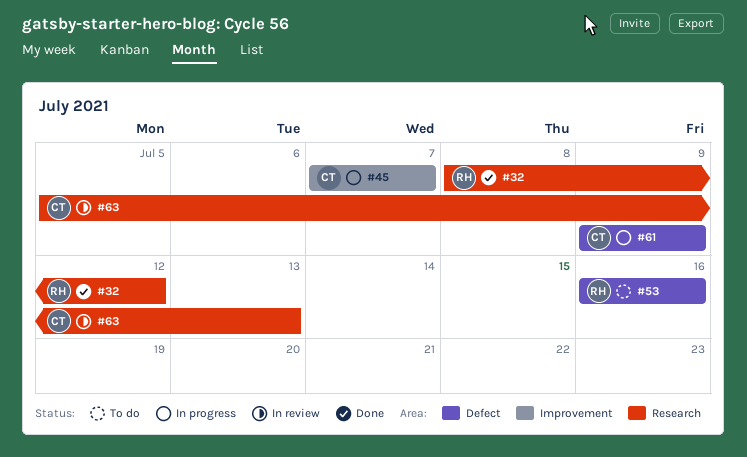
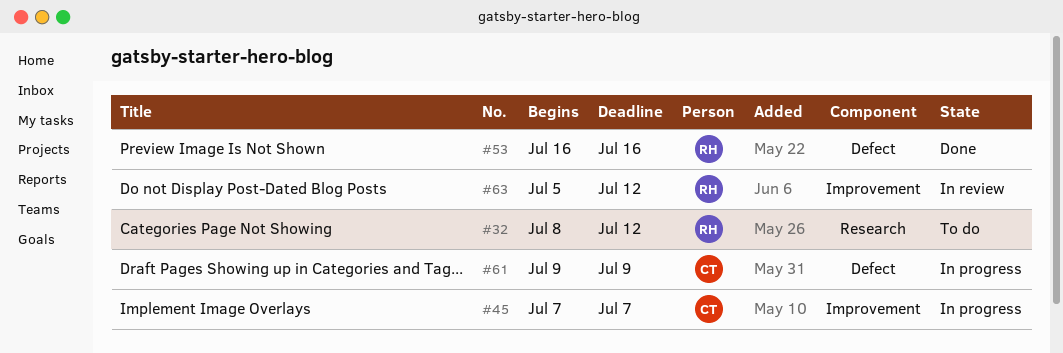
#32, status: Done -> To do
#53, status: To do -> Done
#63, owner: CT -> RH
#63, label: Research -> Improvement
#63, due: Jul 13 -> Jul 12

